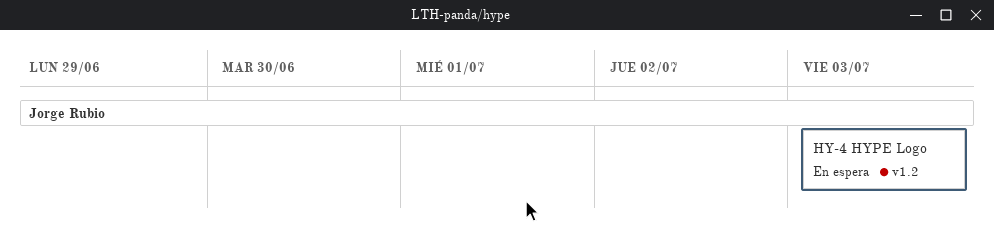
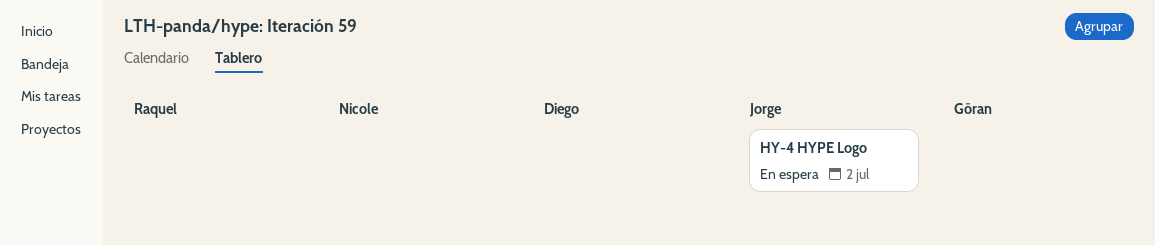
HY-4, due: Jul 3 -> Jul 2

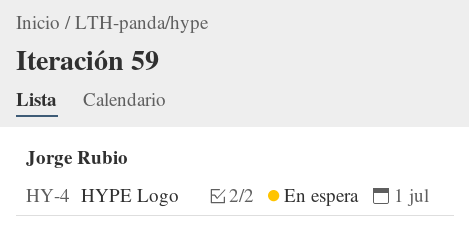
HY-4, due: Jul 2 -> Jul 1

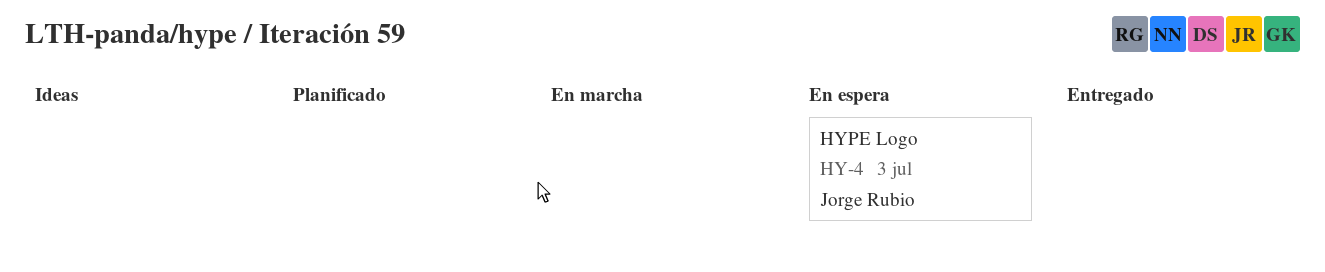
HY-4, due: Jul 1 -> Jul 3

